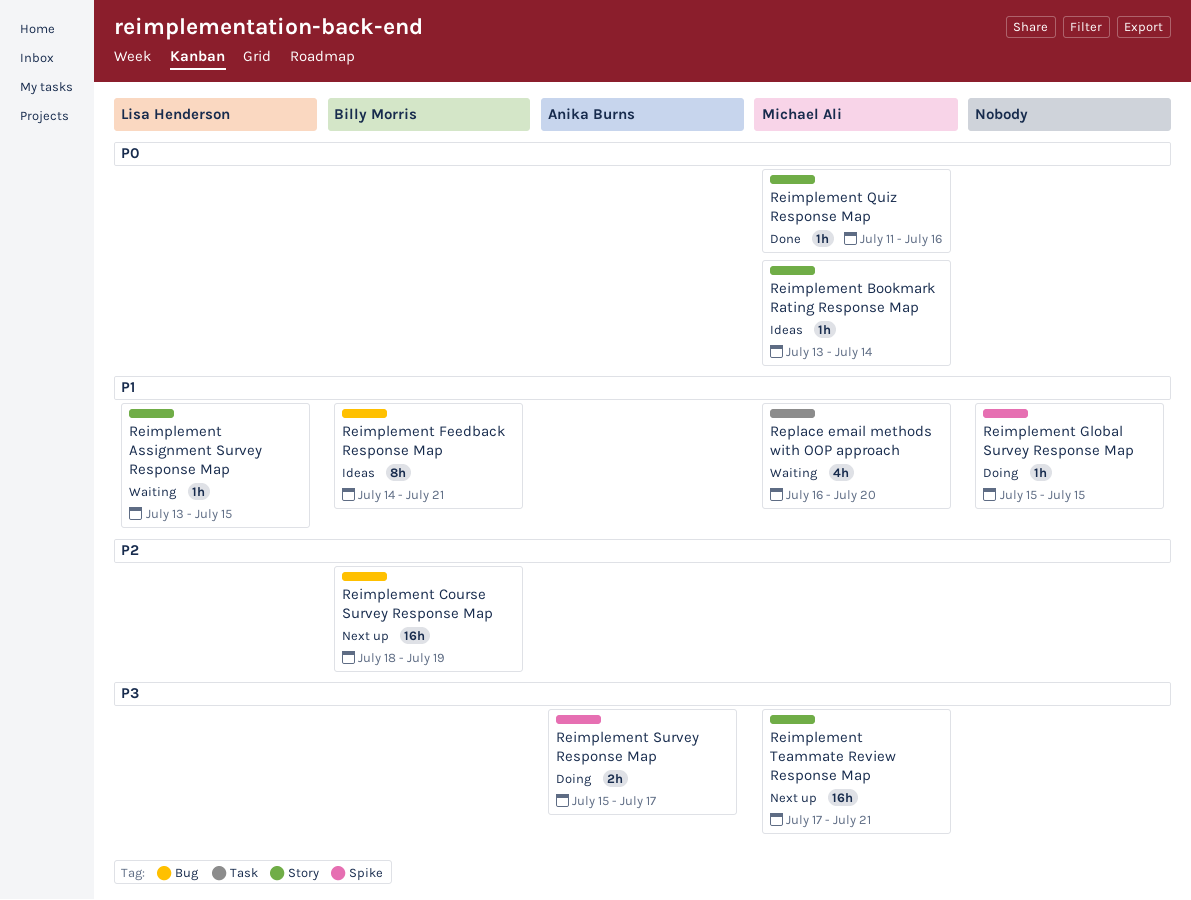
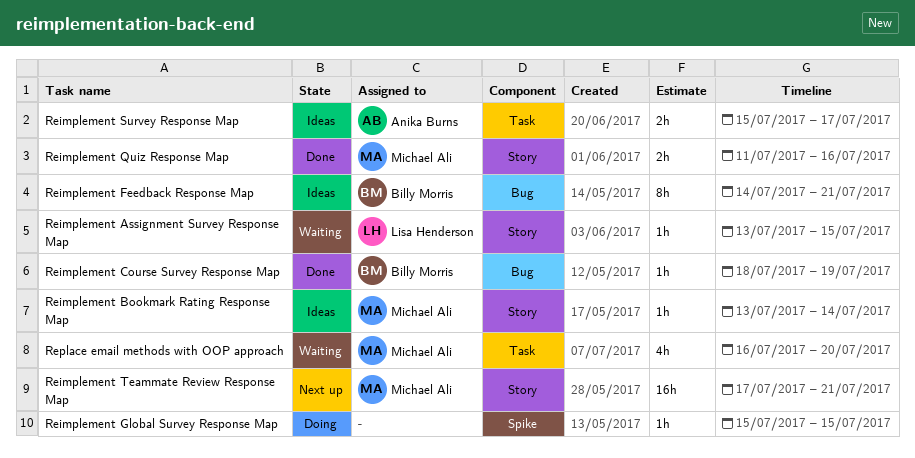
Reimplement Course Survey Response Map, status: Next up -> Done
Reimplement Course Survey Response Map, estimate: 16h -> 1h
Reimplement Quiz Response Map, estimate: 1h -> 2h
Reimplement Survey Response Map, status: Doing -> Ideas
Reimplement Survey Response Map, label: Spike -> Task

